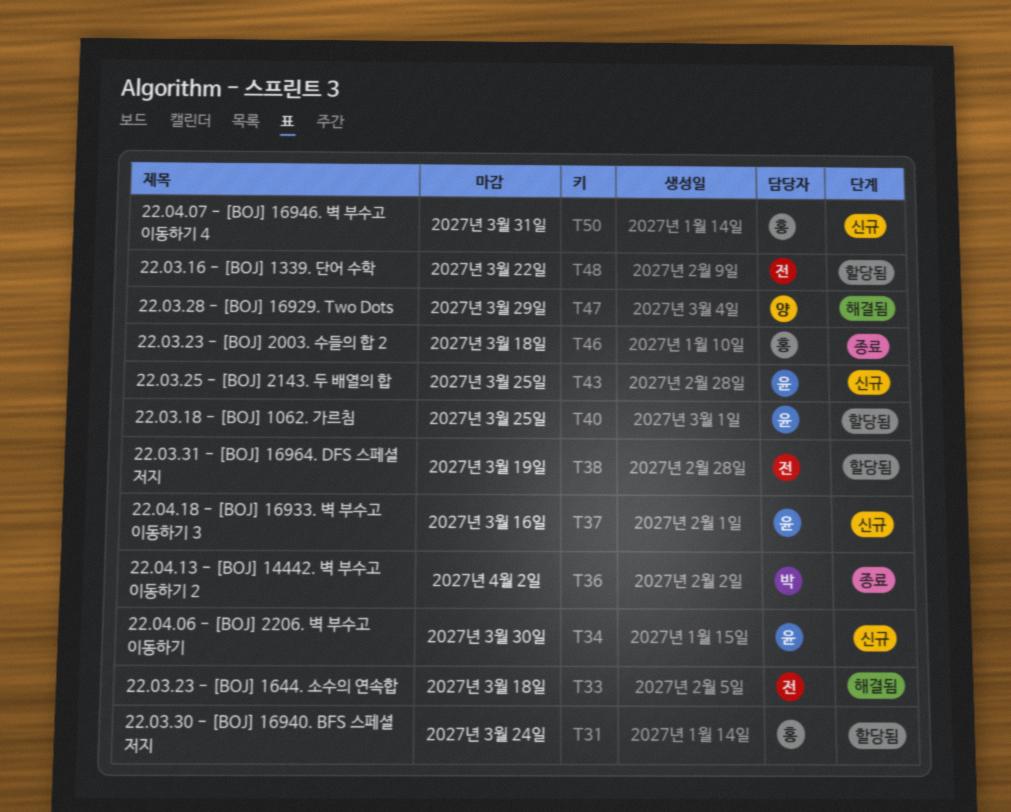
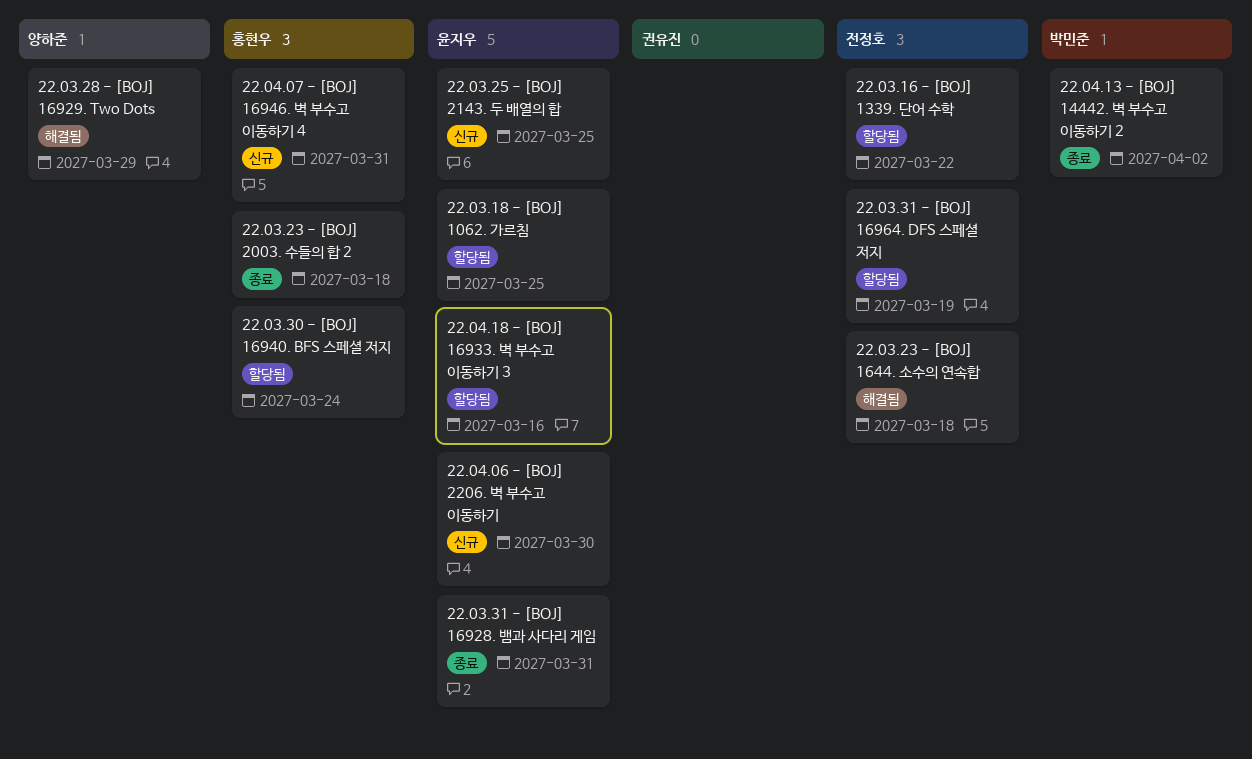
22.03.31 - [BOJ] 16928. 뱀과 사다리 게임: none -> present
22.04.18 - [BOJ] 16933. 벽 부수고 이동하기 3, status: 신규 -> 할당됨

